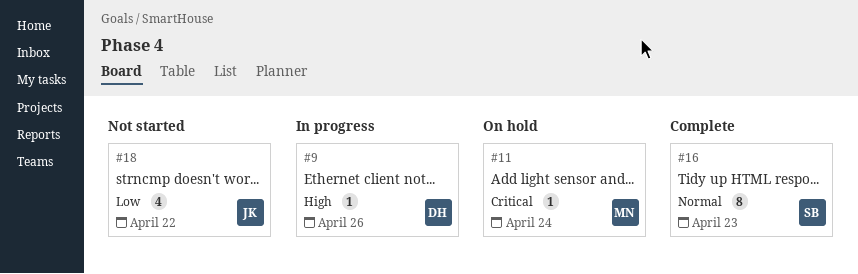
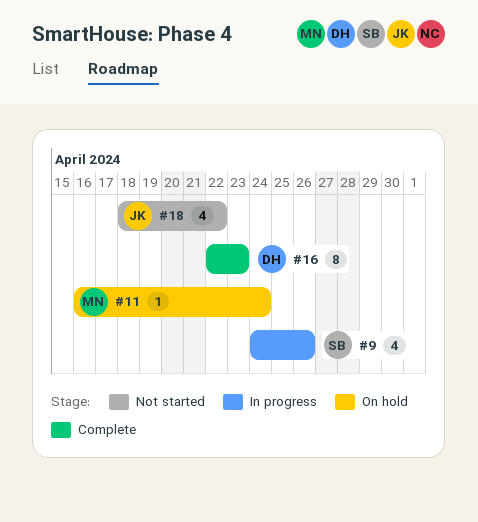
#9, owner: DH -> SB
#9, estimate: 1 -> 4
#16, owner: SB -> DH

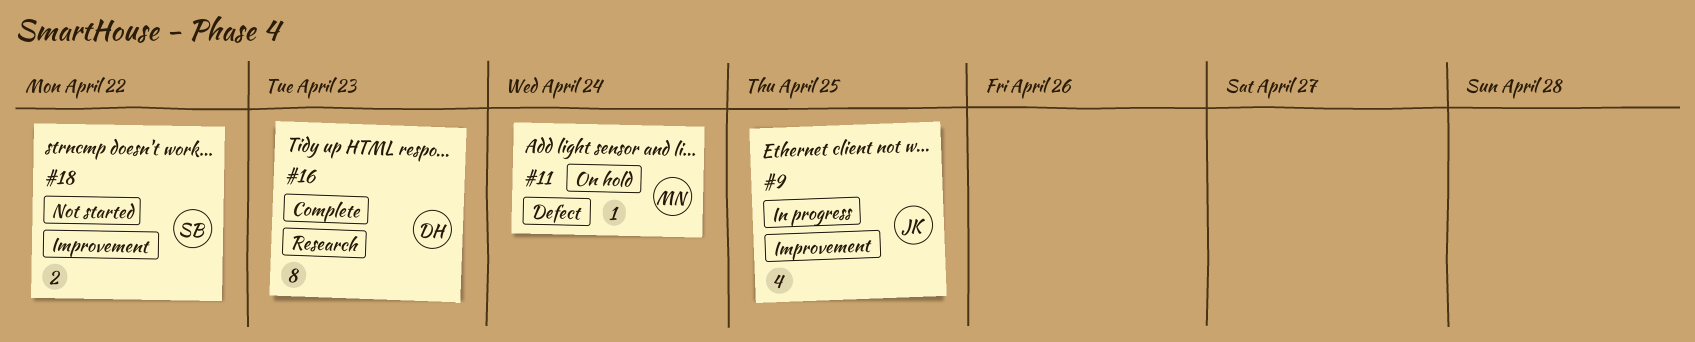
#9, owner: SB -> JK
#9, due: Apr 26 -> Apr 25
#18, owner: JK -> SB
#18, estimate: 4 -> 2

